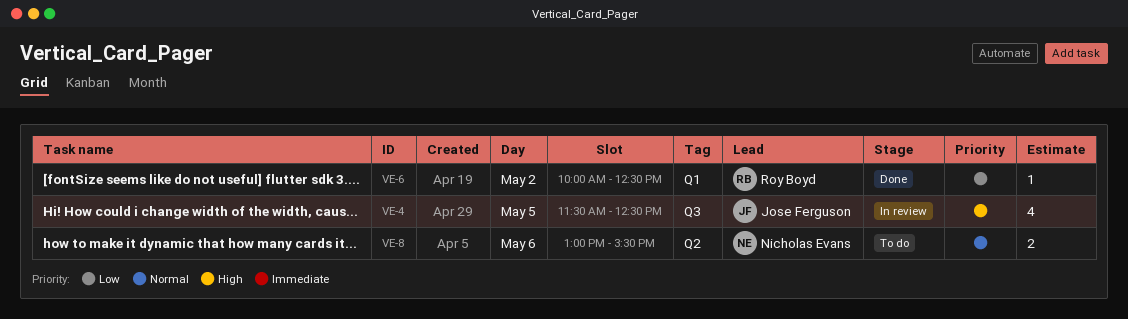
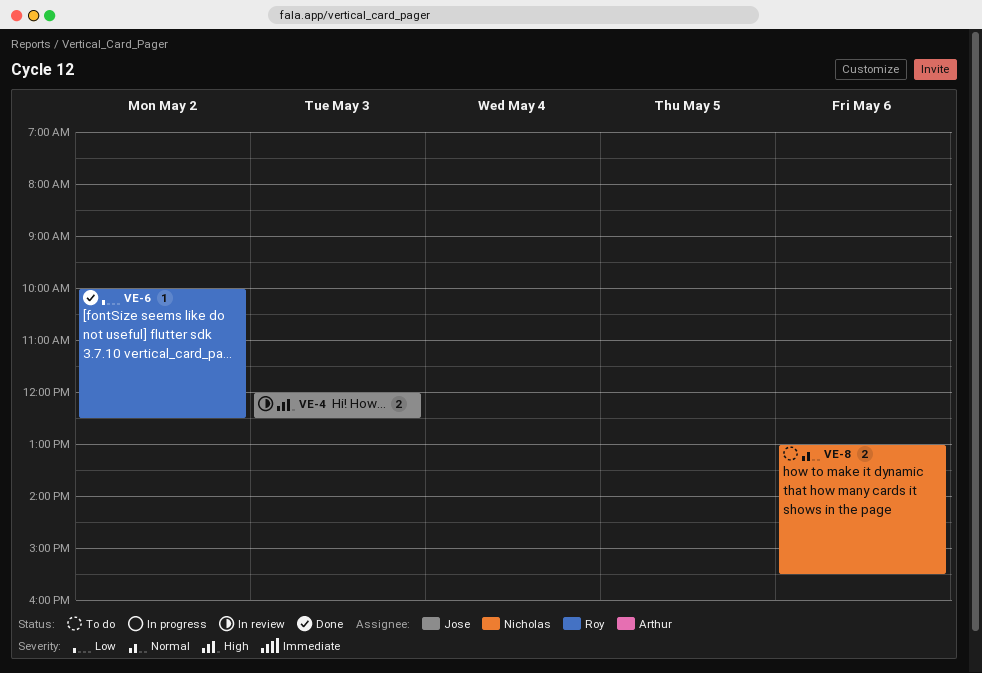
VE-4, estimate: 4 -> 2
VE-4, day: May 5 -> May 3
VE-4, begins: 11:30 -> 12:00

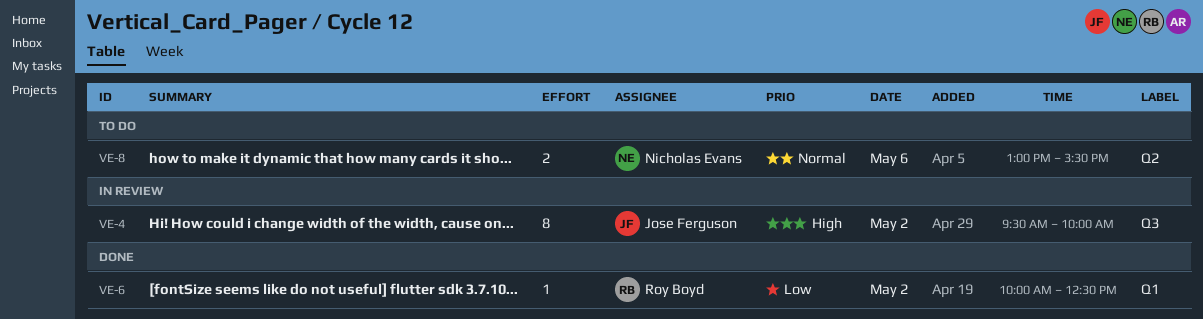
VE-4, estimate: 2 -> 8
VE-4, day: May 3 -> May 2
VE-4, begins: 12:00 -> 09:30
VE-4, ends: 12:30 -> 10:00

